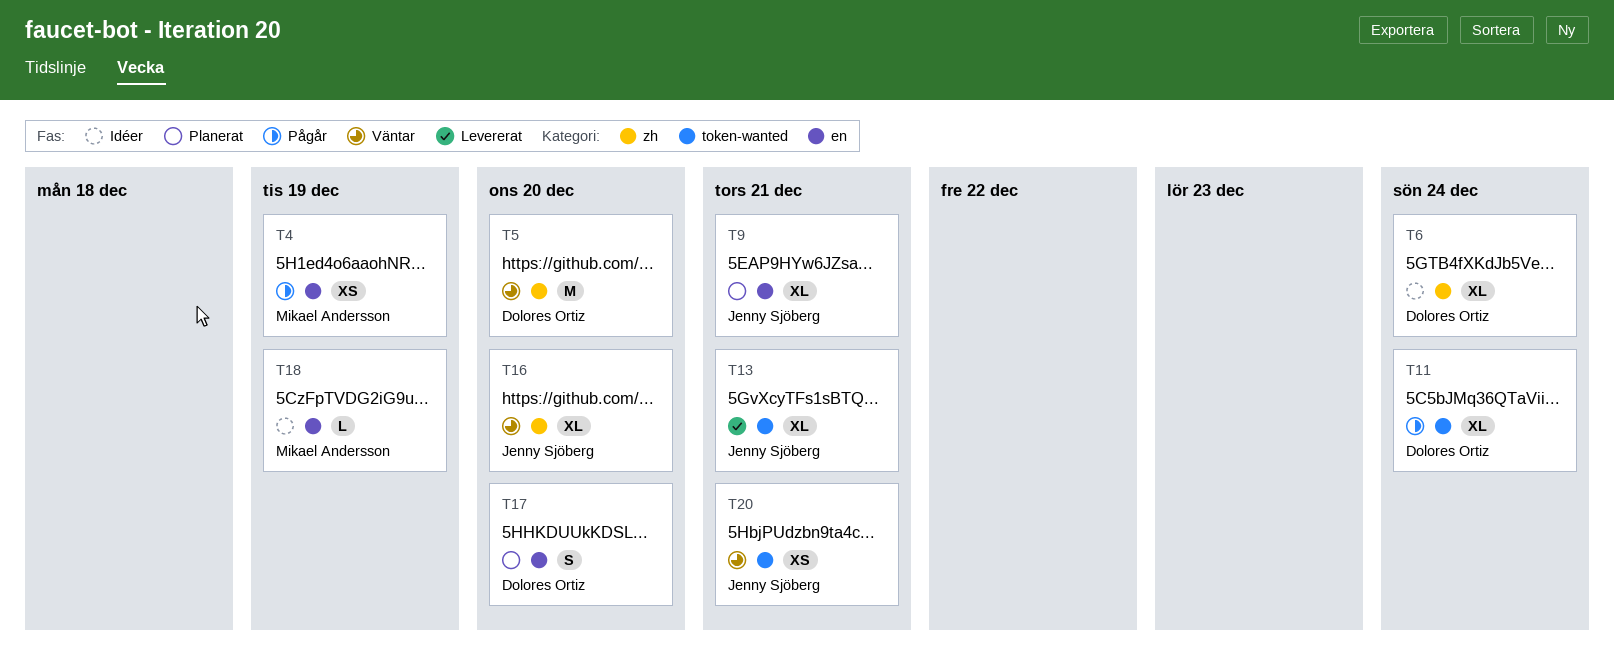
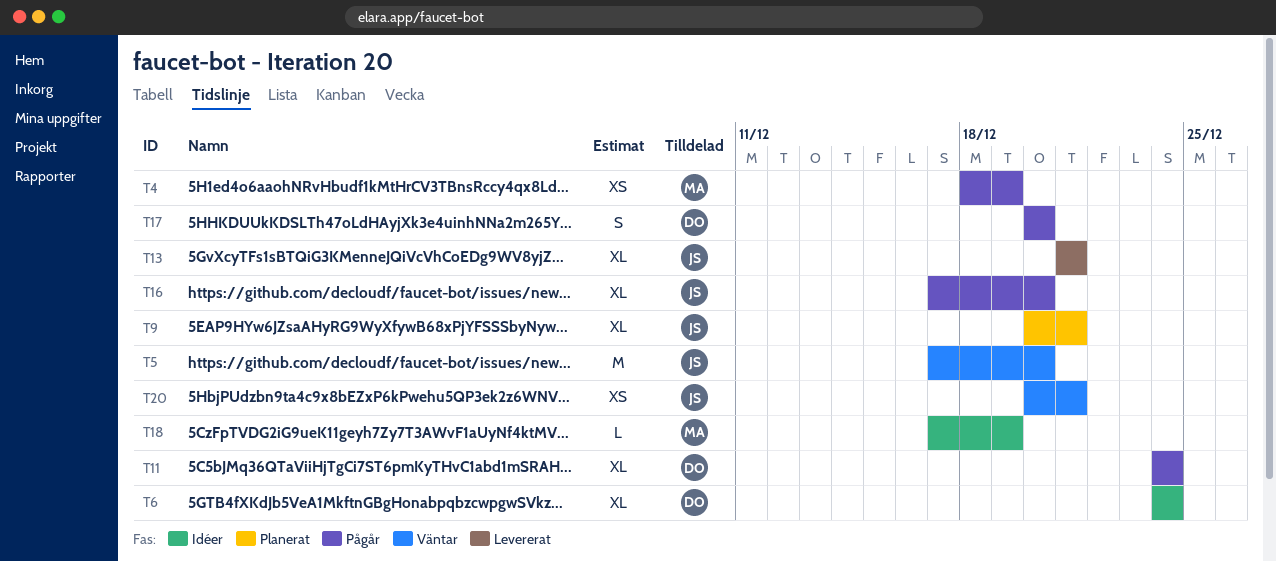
T5, owner: Dolores Ortiz -> Jenny Sjöberg
T16, status: Väntar -> Pågår
T17, status: Planerat -> Pågår

